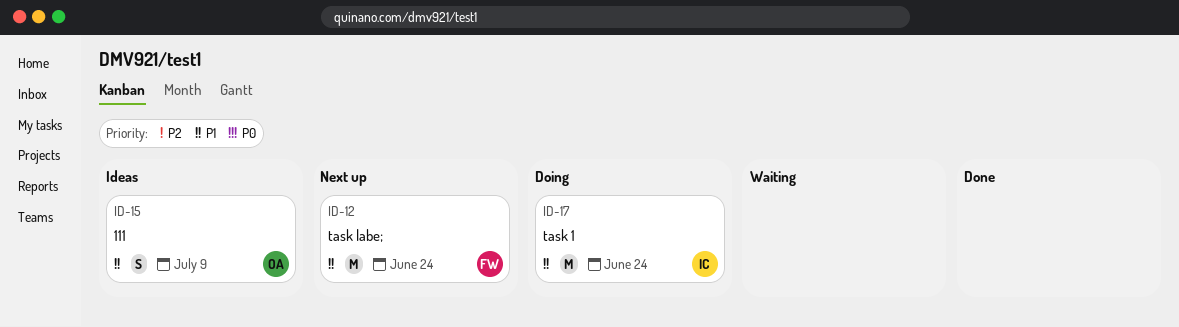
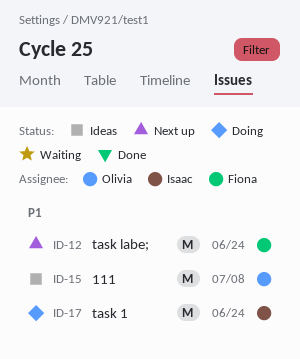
ID-15, estimate: S -> M
ID-15, due: Jul 9 -> Jul 8

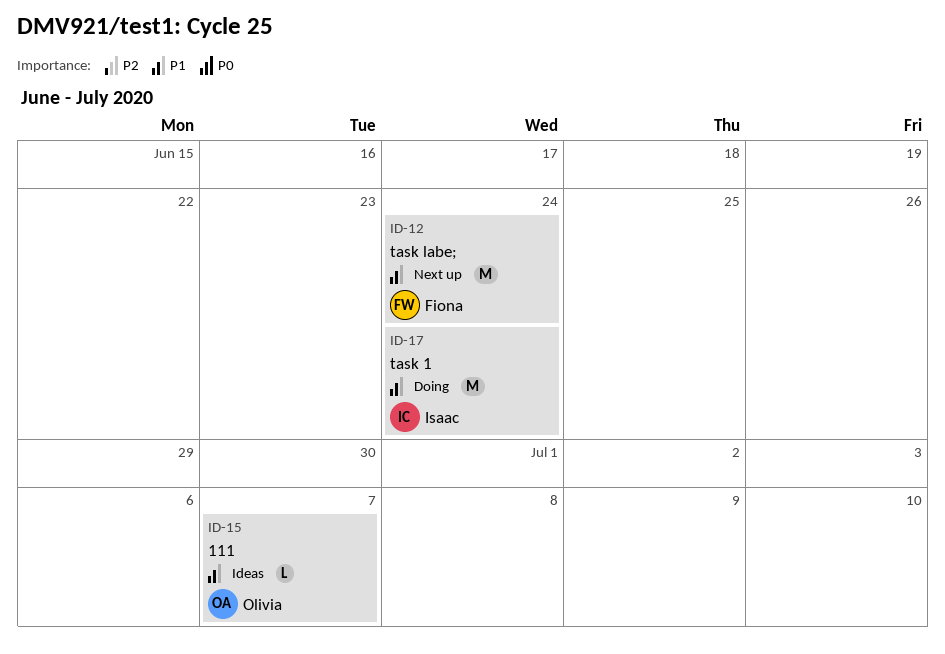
ID-15, estimate: M -> L
ID-15, due: Jul 8 -> Jul 7

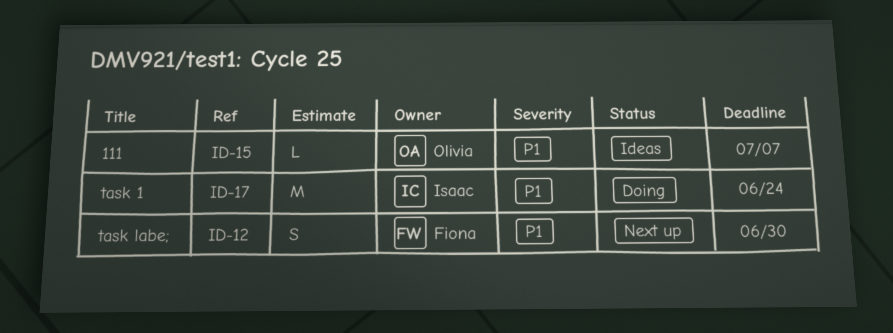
ID-12, estimate: M -> S
ID-12, due: Jun 24 -> Jun 30

